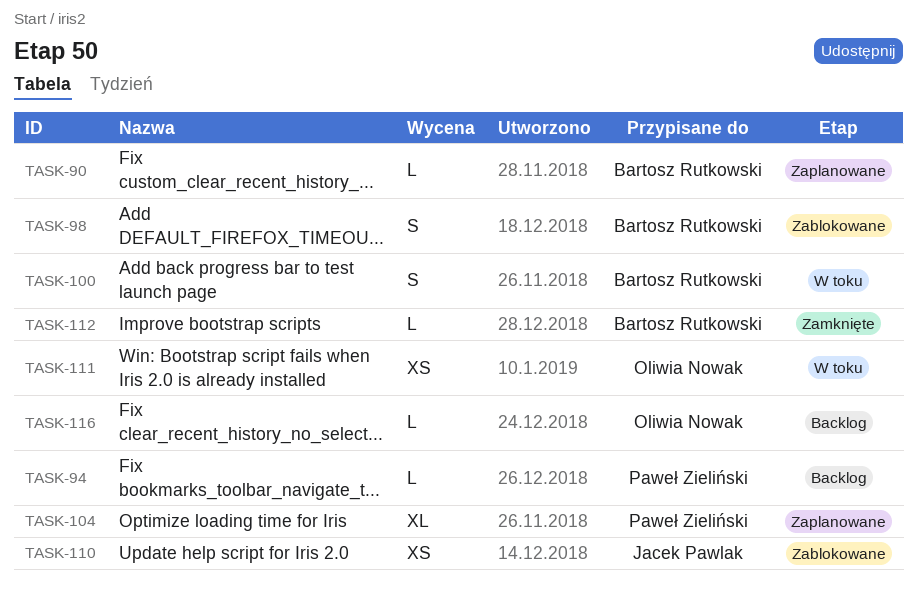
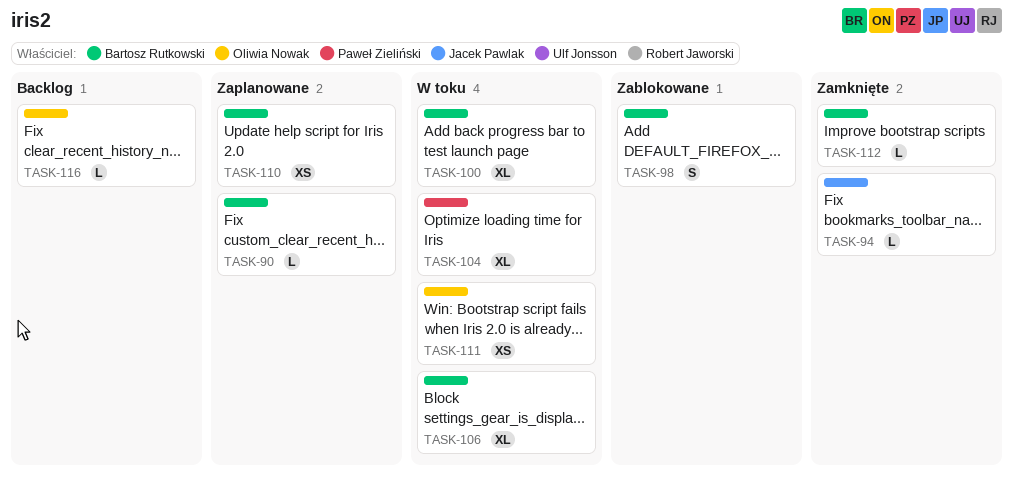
TASK-94, status: Backlog -> Zamknięte
TASK-94, owner: Paweł Zieliński -> Jacek Pawlak
TASK-100, estimate: S -> XL
TASK-104, status: Zaplanowane -> W toku
TASK-106: none -> present
TASK-110, status: Zablokowane -> Zaplanowane
TASK-110, owner: Jacek Pawlak -> Bartosz Rutkowski

